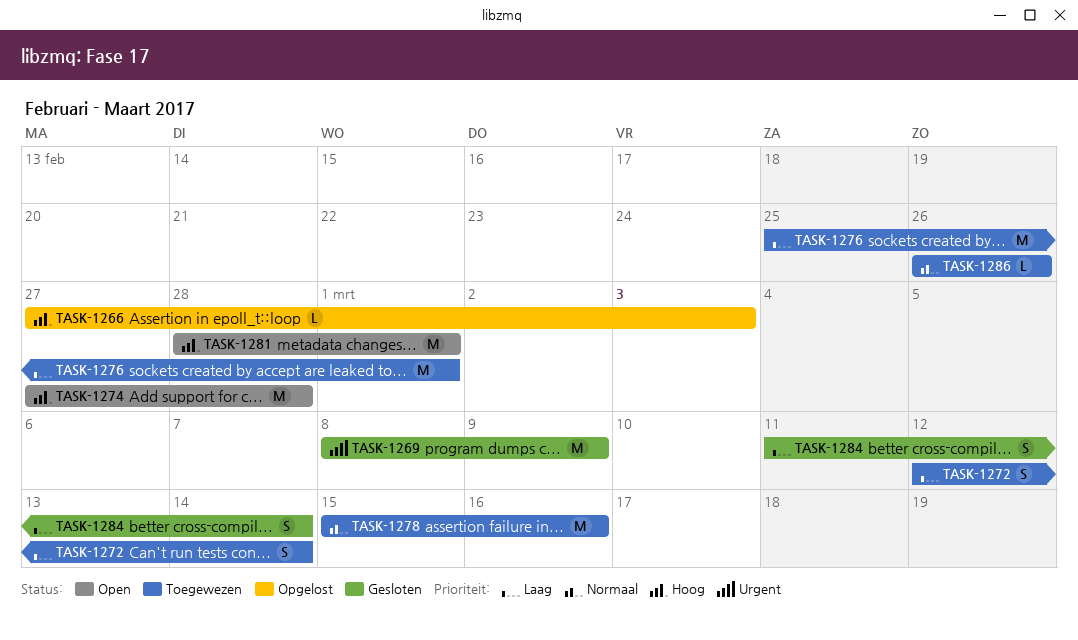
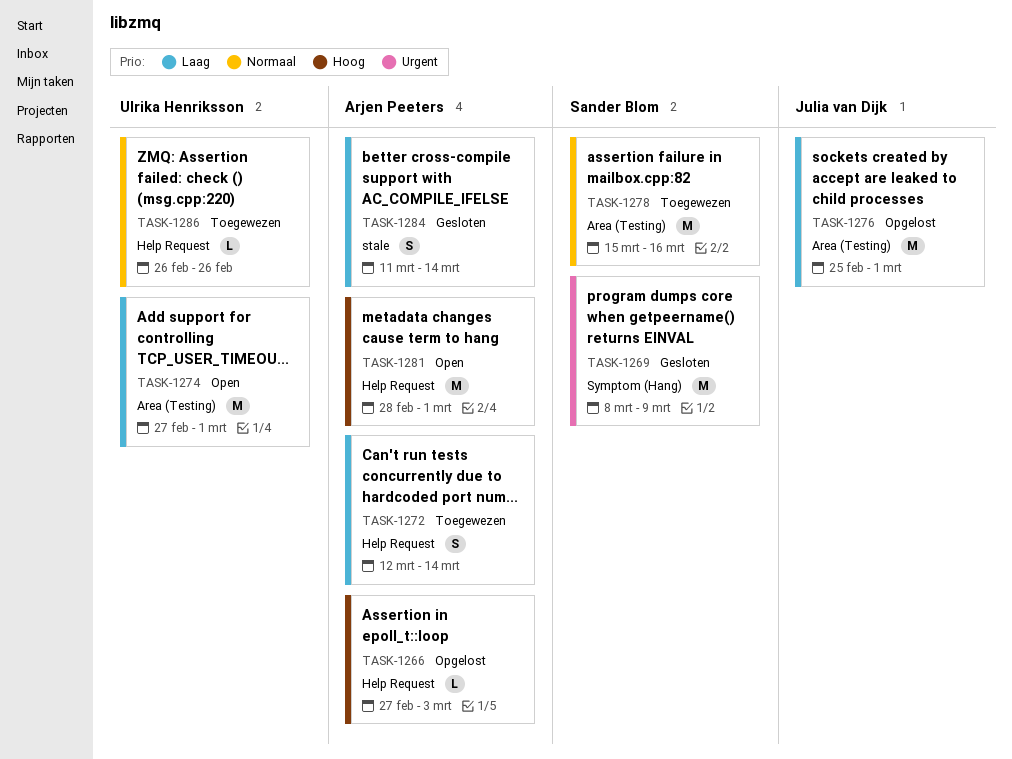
TASK-1274, priority: Hoog -> Laag
TASK-1274, due: Feb 28 -> Mar 1
TASK-1276, status: Toegewezen -> Opgelost

